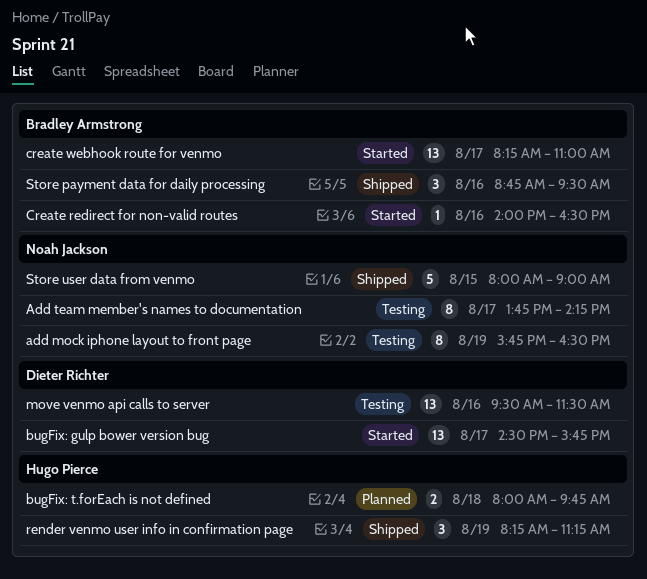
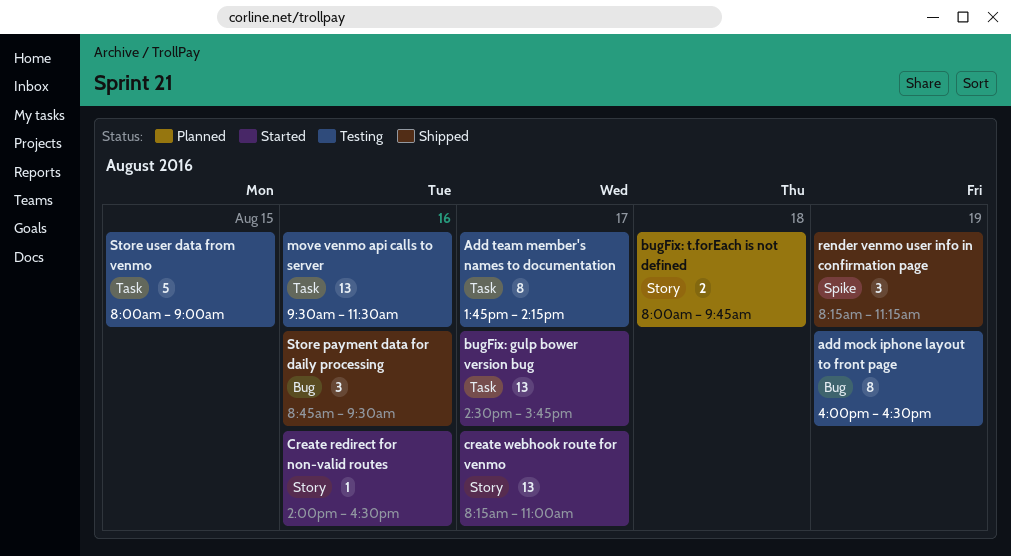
add mock iphone layout to front page, begins: 15:45 -> 16:00
Store user data from venmo, status: Shipped -> Testing

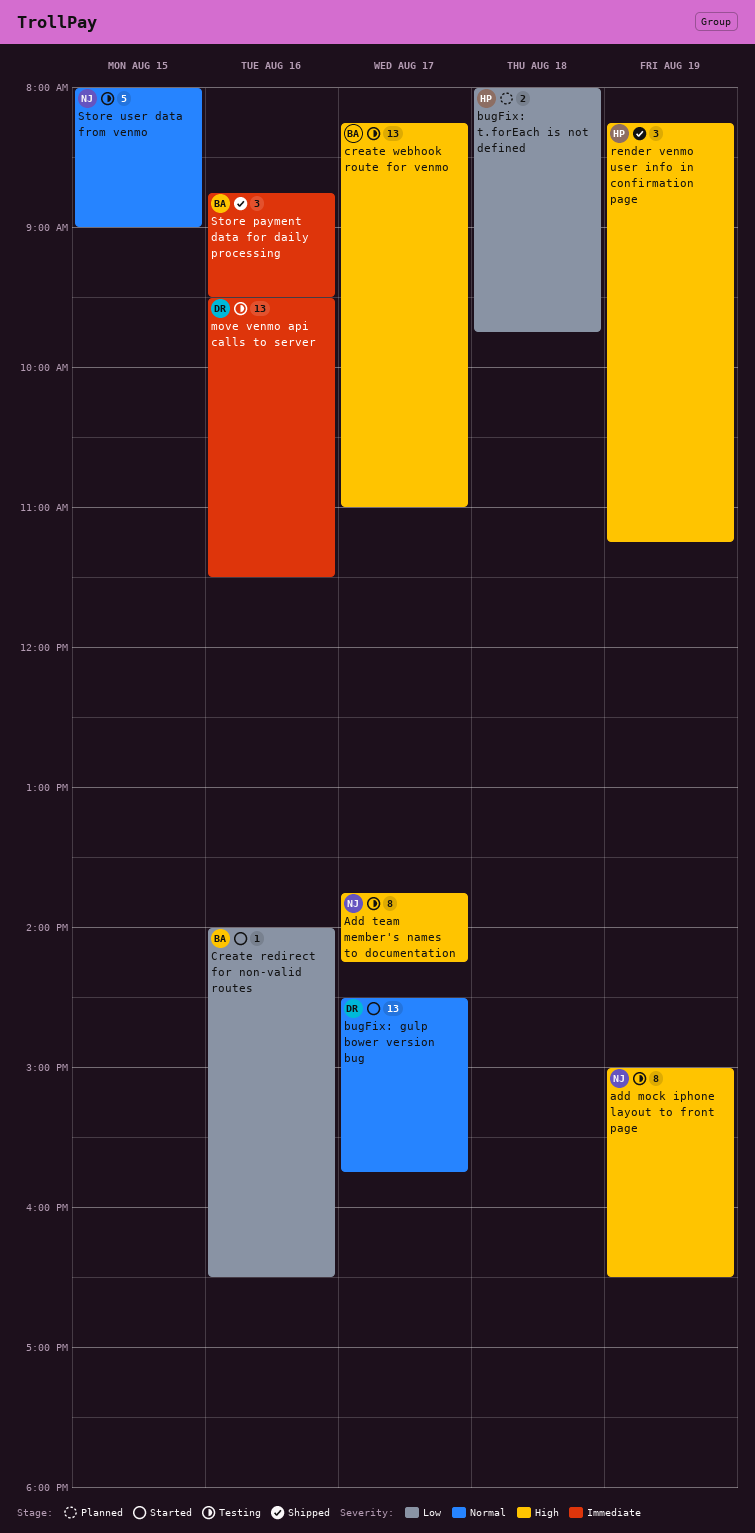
add mock iphone layout to front page, begins: 16:00 -> 15:00
create webhook route for venmo, status: Started -> Testing

